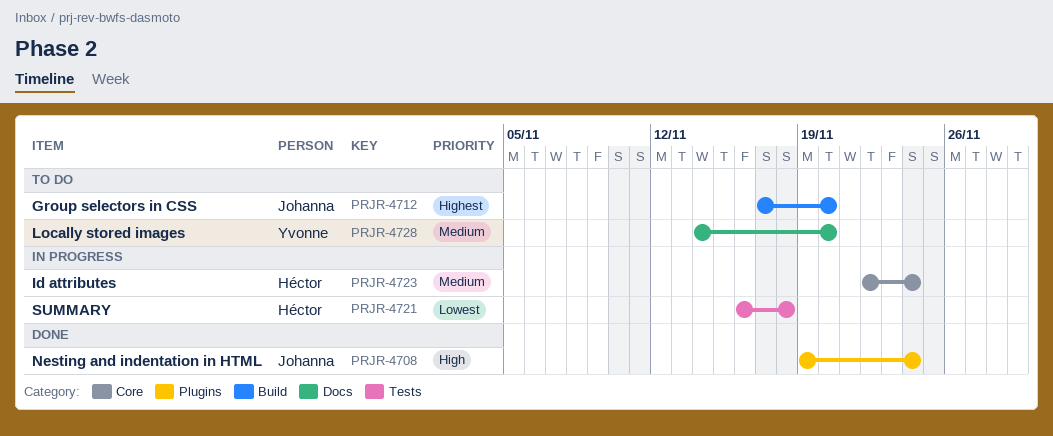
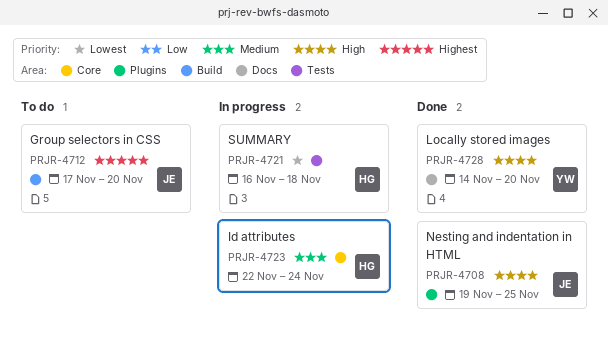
PRJR-4708, due: Nov 24 -> Nov 25
PRJR-4728, status: To do -> Done
PRJR-4728, priority: Medium -> High

